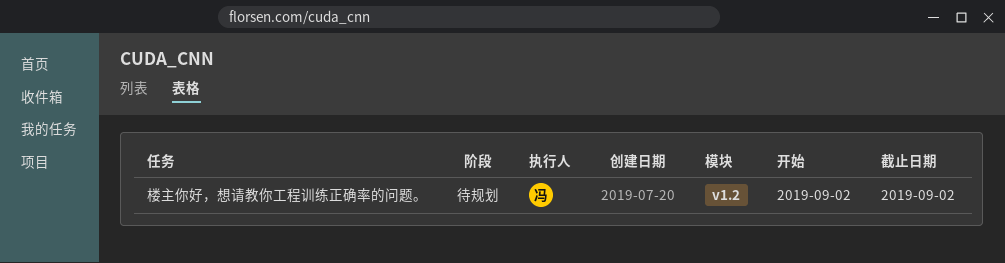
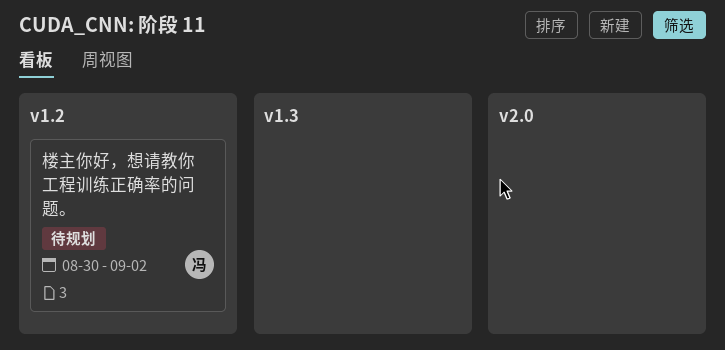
楼主你好，想请教你工程训练正确率的问题。, start: Sep 2 -> Aug 30

